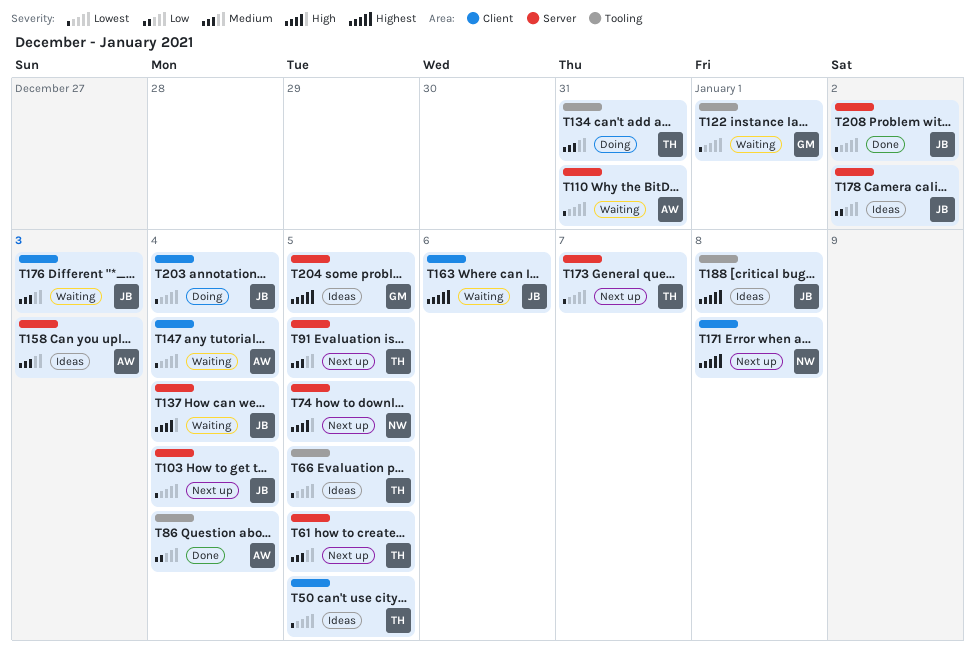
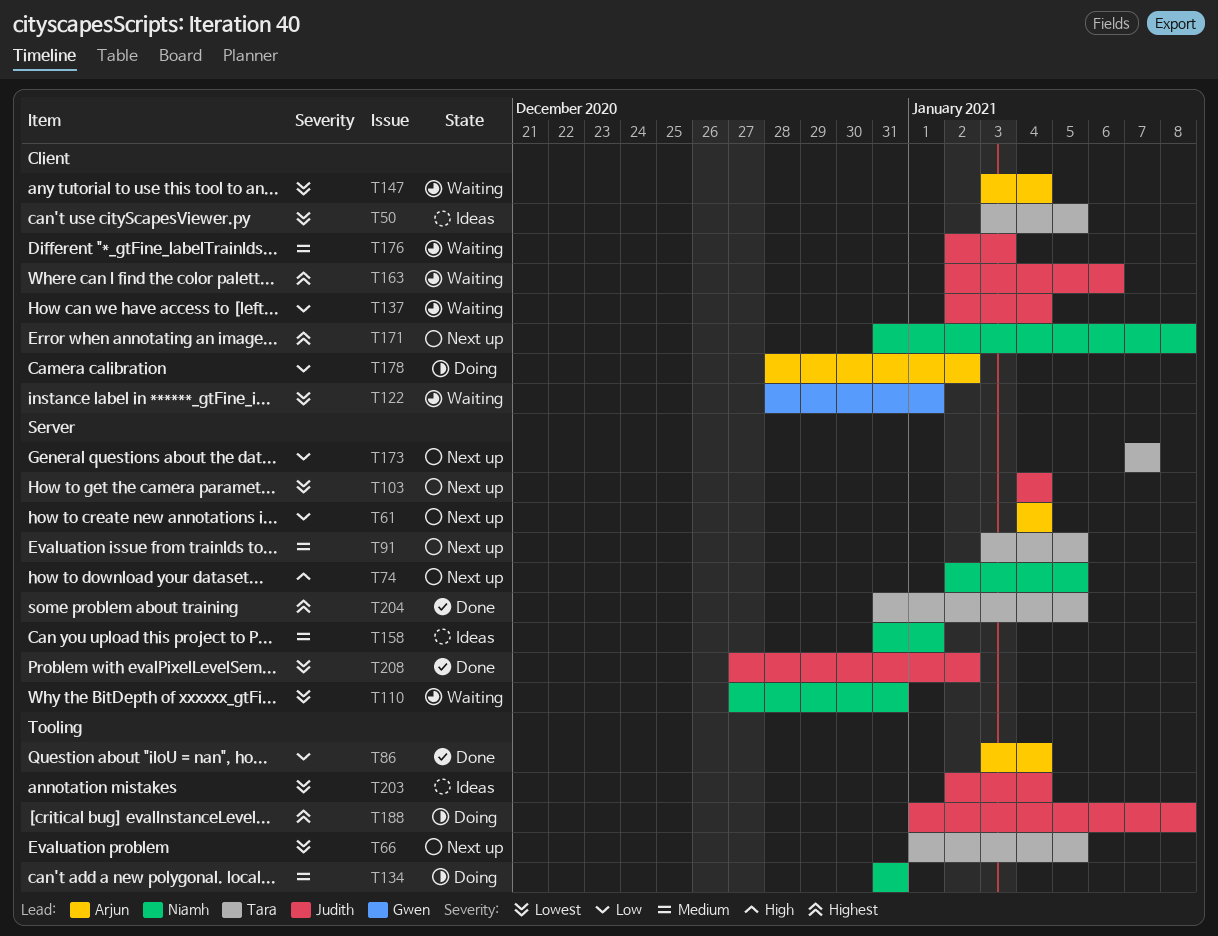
T61, owner: Tara -> Arjun
T61, priority: Medium -> Low
T61, due: Jan 5 -> Jan 4
T66, status: Ideas -> Next up
T110, owner: Arjun -> Niamh
T122, label: Tooling -> Client
T134, owner: Tara -> Niamh
T137, priority: High -> Low
T137, label: Server -> Client
T158, owner: Arjun -> Niamh
T158, due: Jan 3 -> Jan 1
T173, priority: Lowest -> Low
T178, status: Ideas -> Doing
T178, owner: Judith -> Arjun
T178, label: Server -> Client
T188, status: Ideas -> Doing
T203, status: Doing -> Ideas
T203, label: Client -> Tooling
T204, status: Ideas -> Done
T204, owner: Gwen -> Tara

